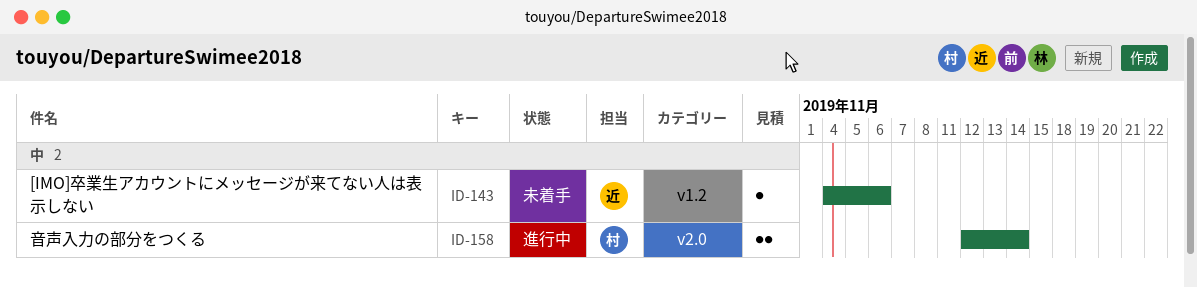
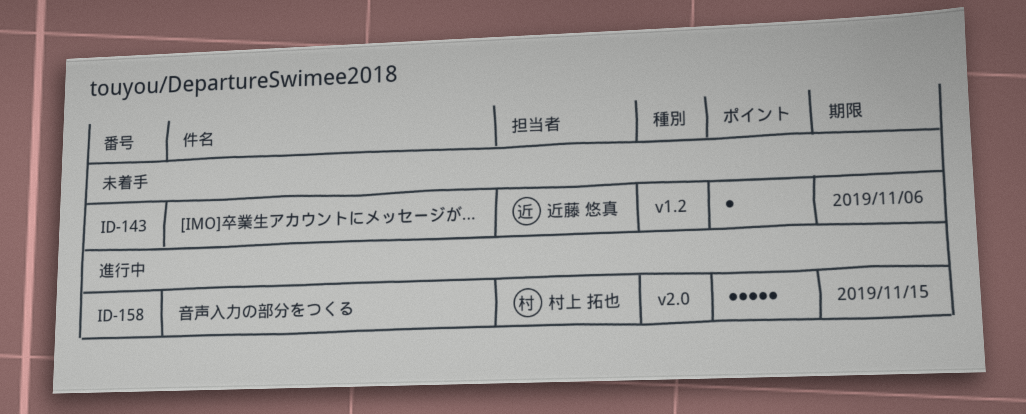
ID-158, estimate: 2 -> 5
ID-158, due: Nov 14 -> Nov 15

